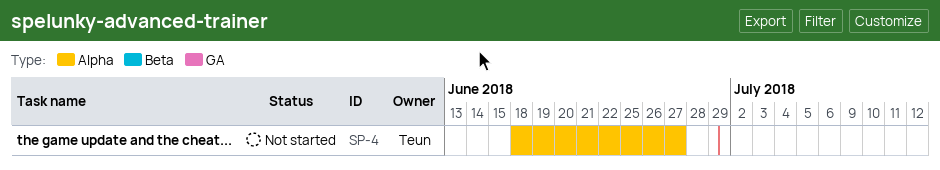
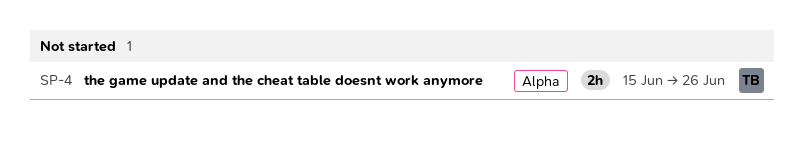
SP-4, start: Jun 18 -> Jun 15
SP-4, due: Jun 27 -> Jun 26

